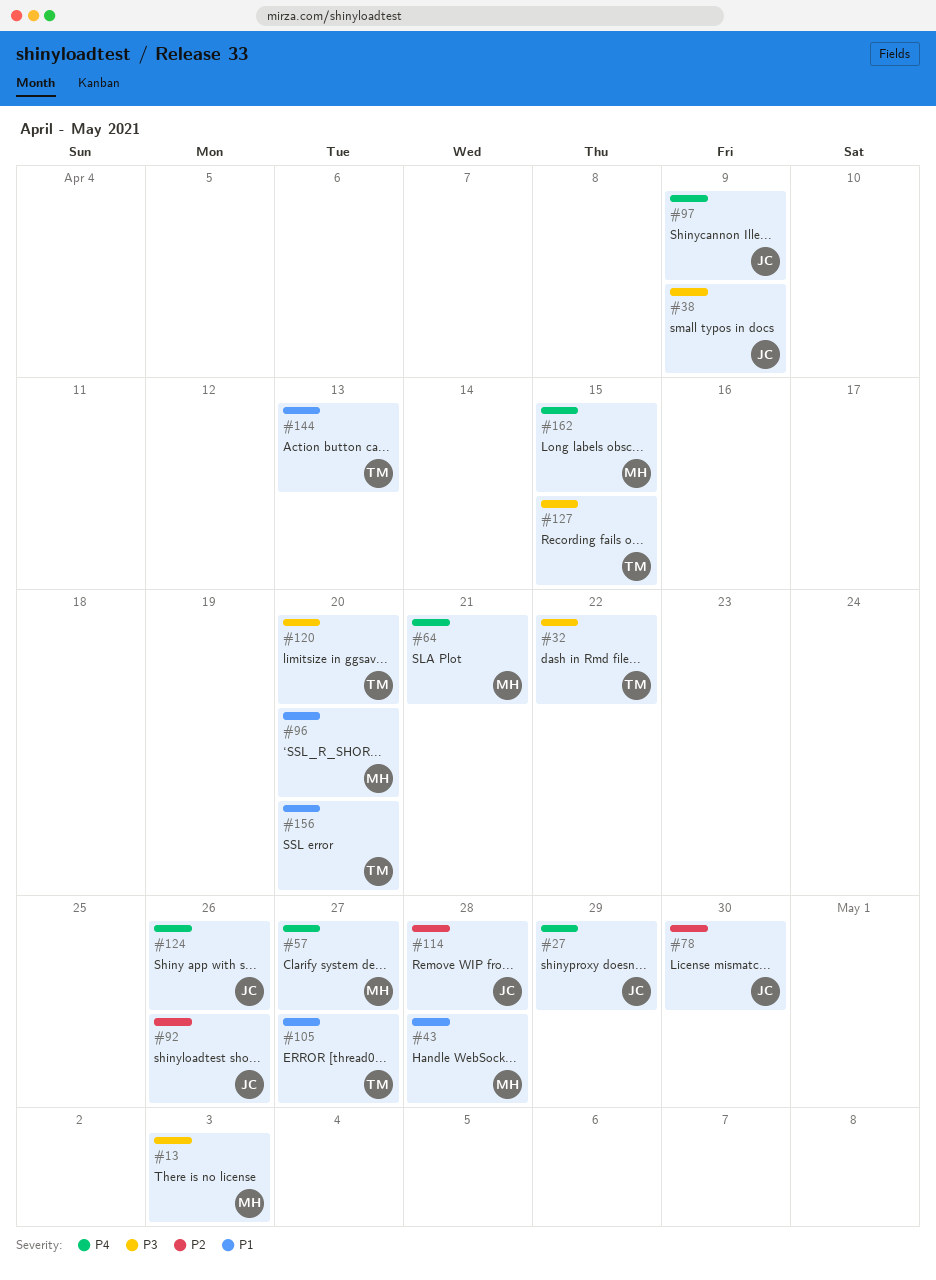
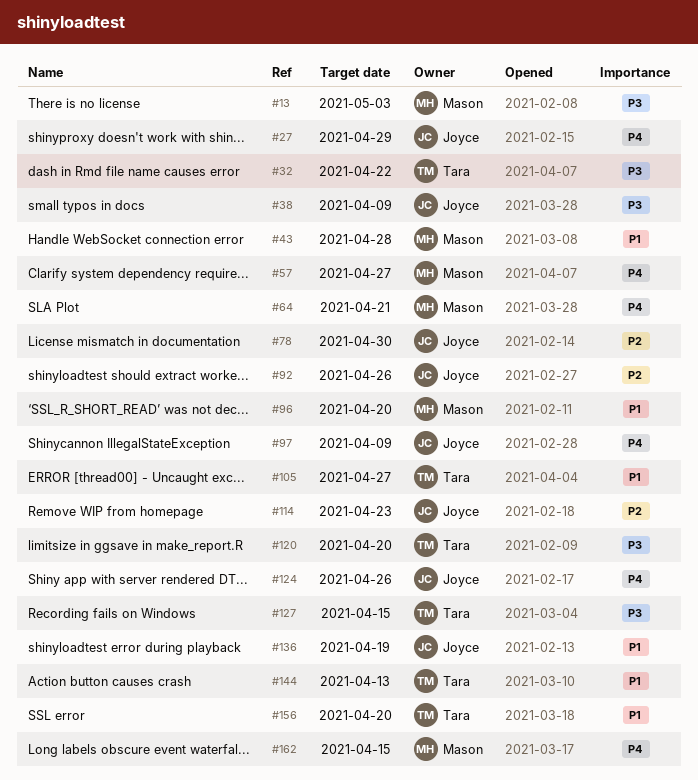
#114, due: Apr 28 -> Apr 23
#136: none -> present

